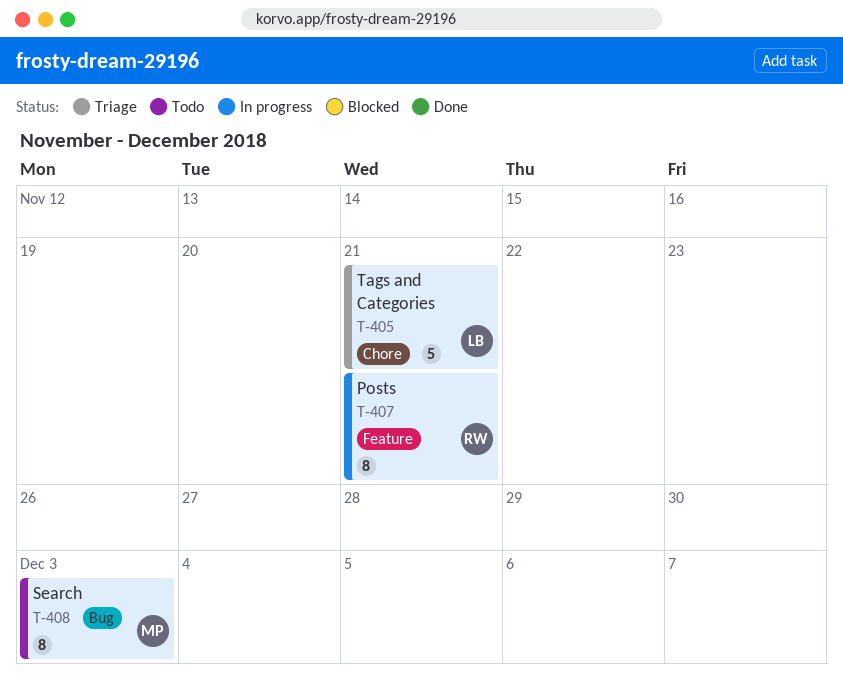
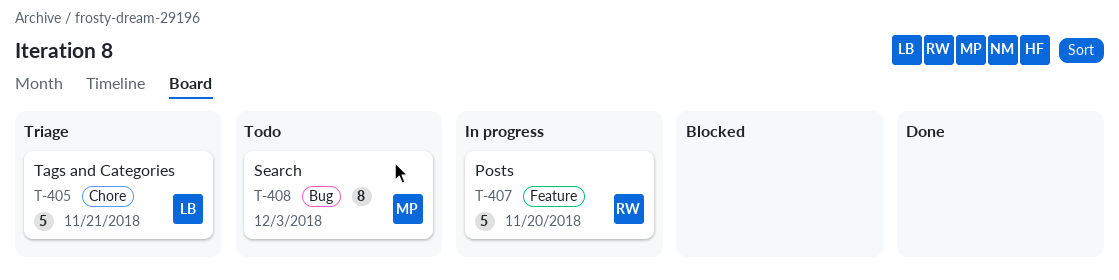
T-407, estimate: 8 -> 5
T-407, due: Nov 21 -> Nov 20

